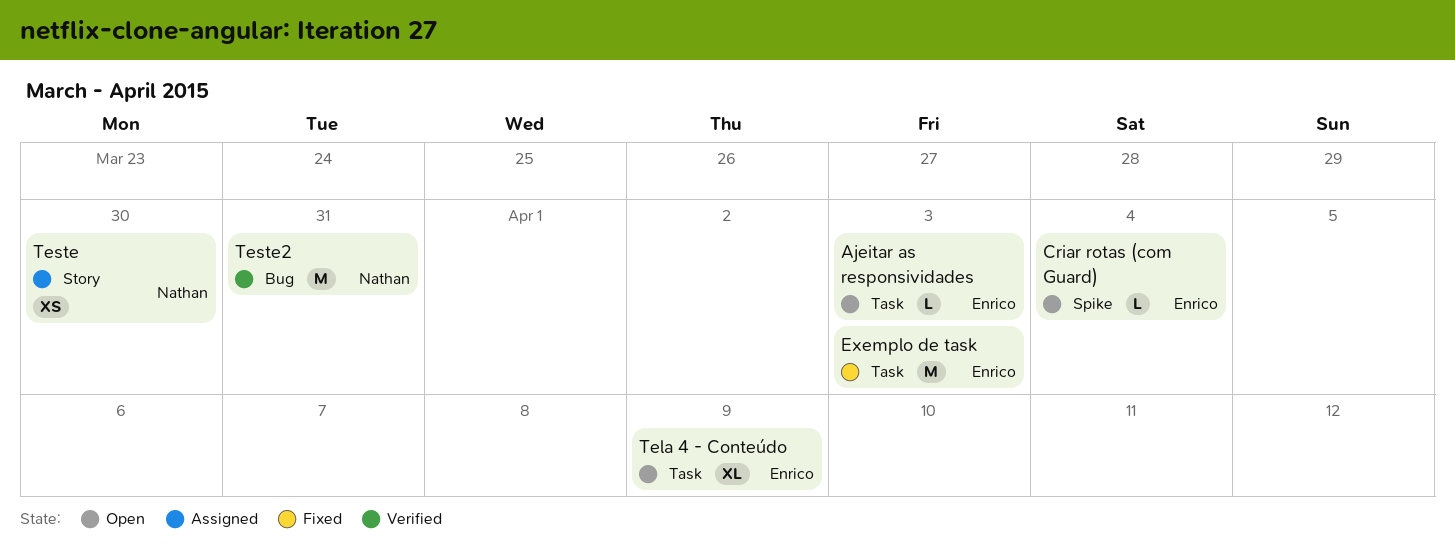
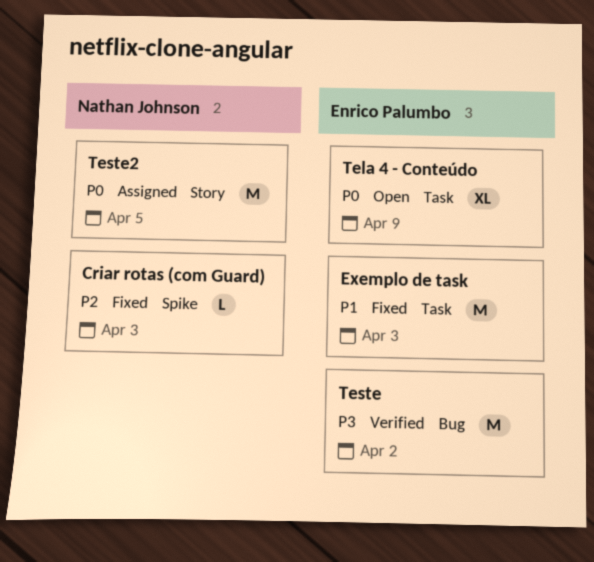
Ajeitar as responsividades: present -> none
Criar rotas (com Guard), status: Open -> Fixed
Criar rotas (com Guard), owner: Enrico Palumbo -> Nathan Johnson
Criar rotas (com Guard), due: Apr 4 -> Apr 3
Teste, status: Assigned -> Verified
Teste, owner: Nathan Johnson -> Enrico Palumbo
Teste, label: Story -> Bug
Teste, estimate: XS -> M
Teste, due: Mar 30 -> Apr 2
Teste2, status: Verified -> Assigned
Teste2, label: Bug -> Story
Teste2, due: Mar 31 -> Apr 5

